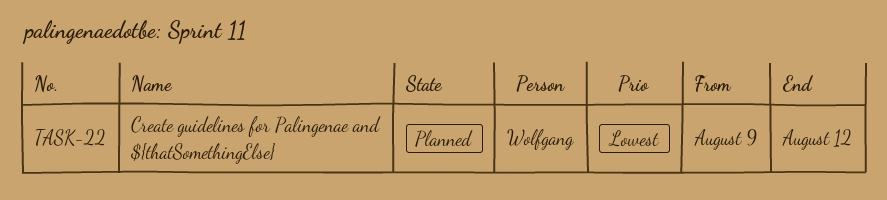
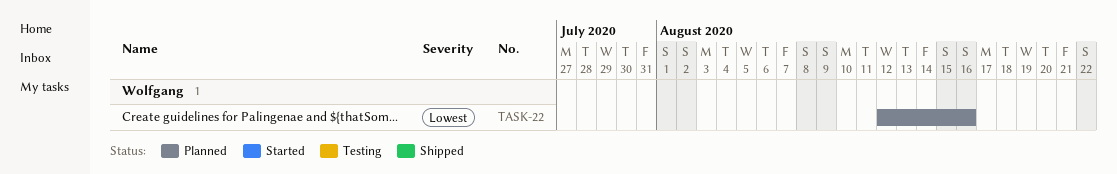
TASK-22, start: Aug 9 -> Aug 12
TASK-22, due: Aug 12 -> Aug 16

